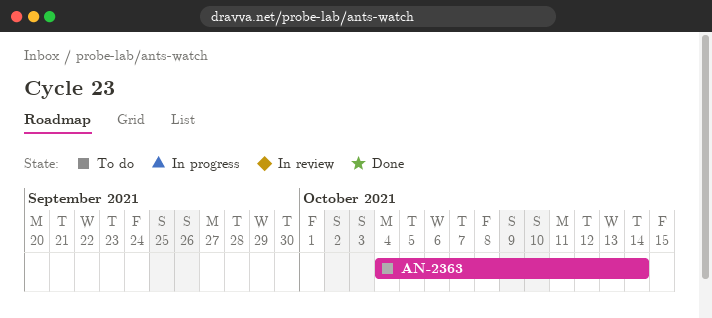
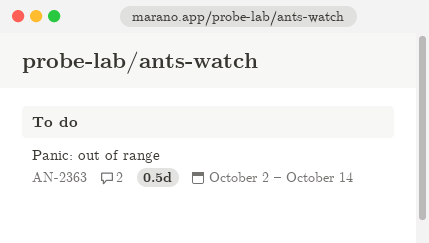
AN-2363, start: Oct 4 -> Oct 2

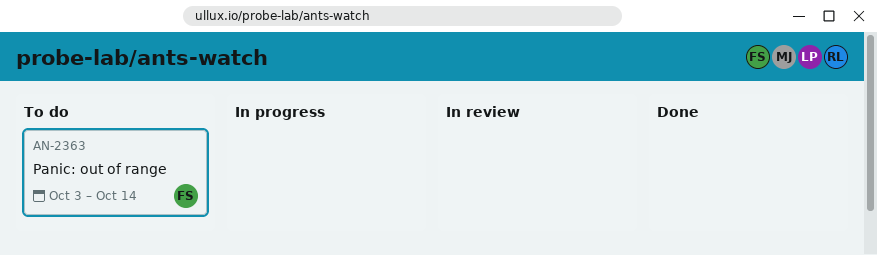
AN-2363, start: Oct 2 -> Oct 3

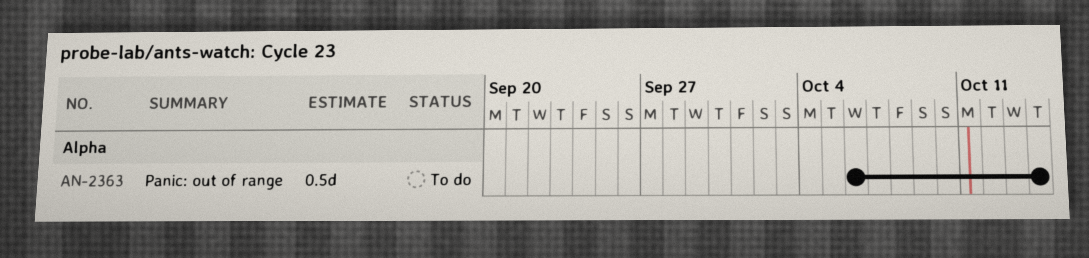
AN-2363, start: Oct 3 -> Oct 6

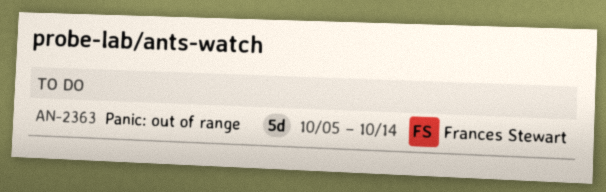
AN-2363, estimate: 0.5d -> 5d
AN-2363, start: Oct 6 -> Oct 5

